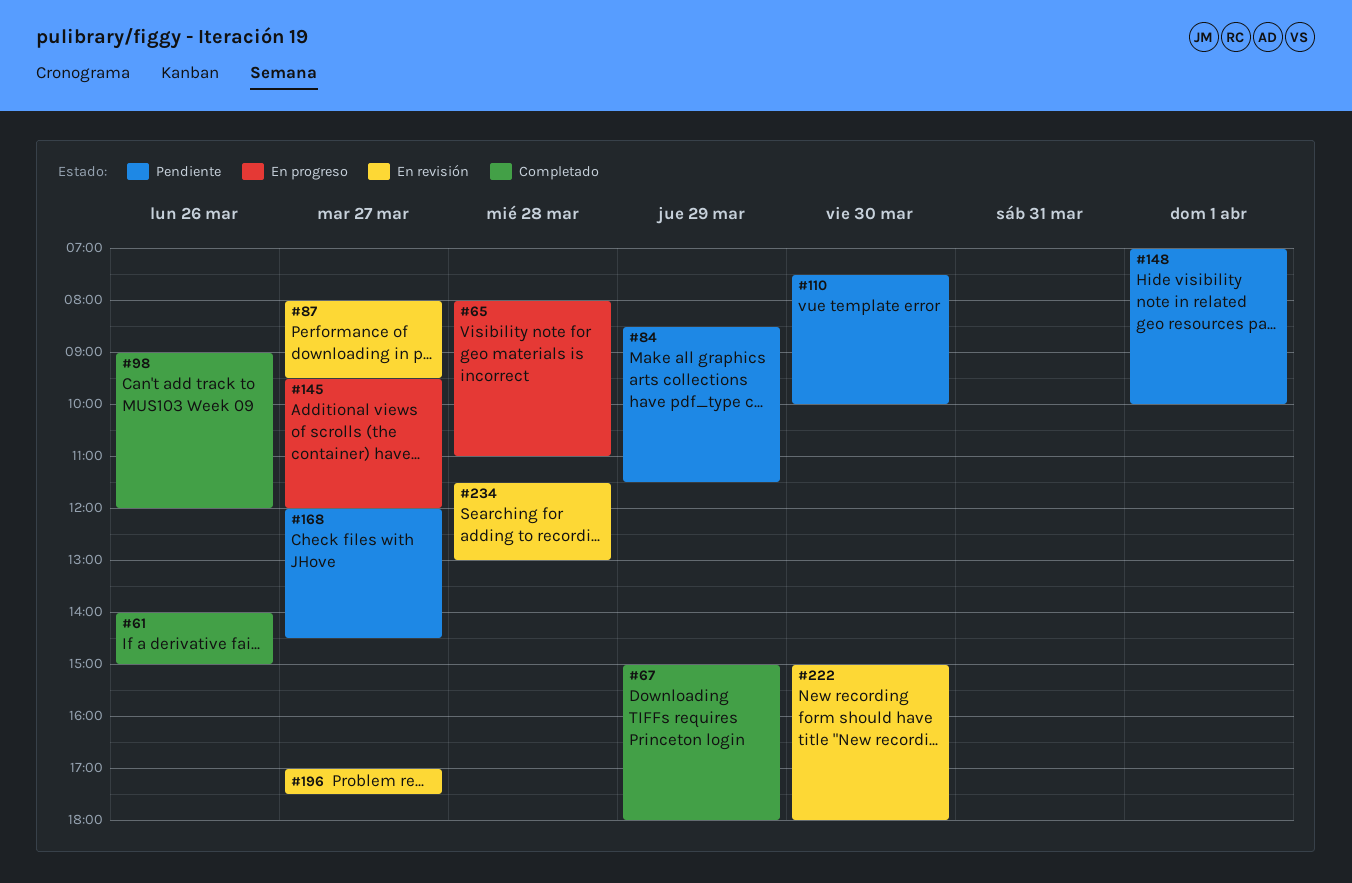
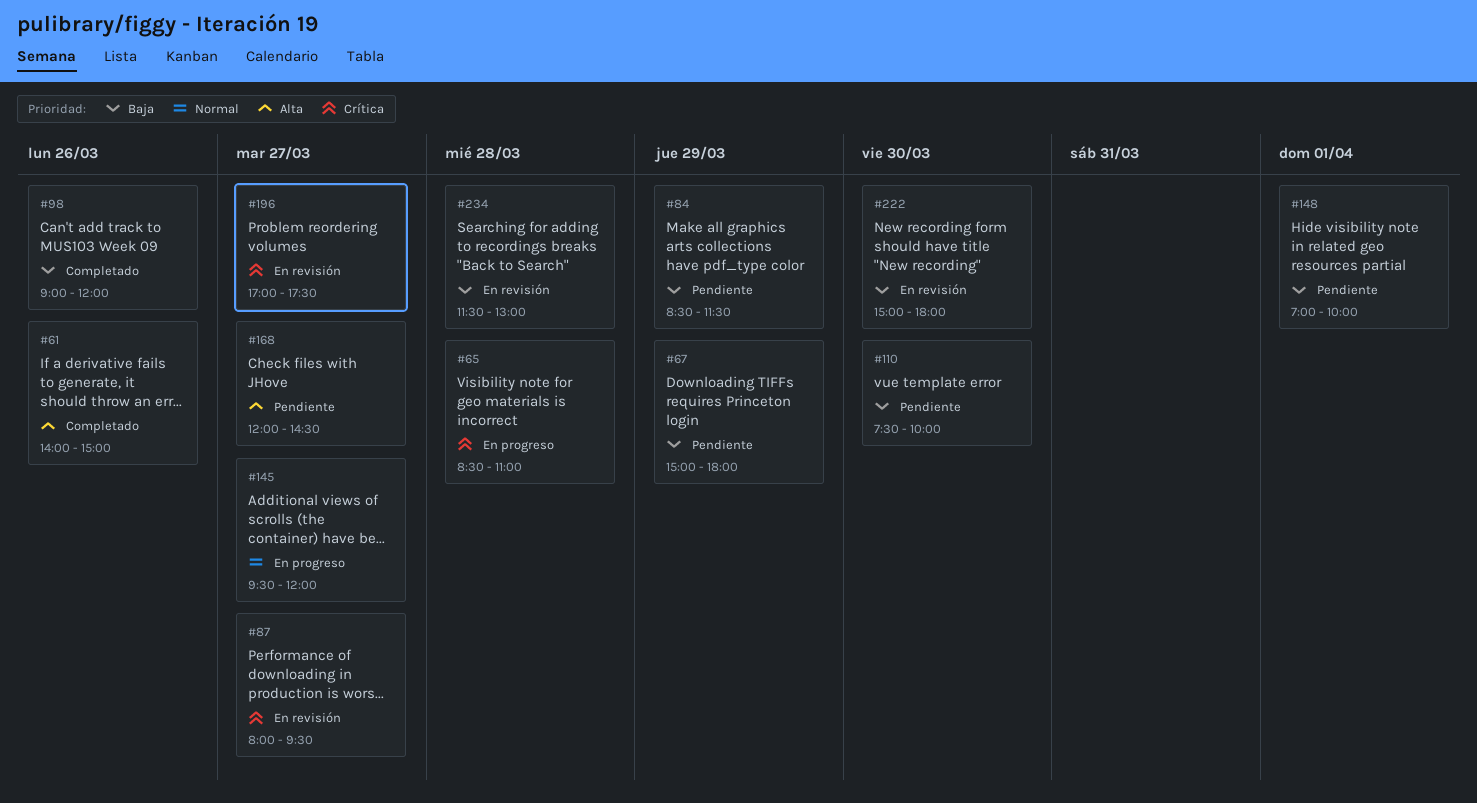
#65, begins: 08:00 -> 08:30
#67, status: Completado -> Pendiente

